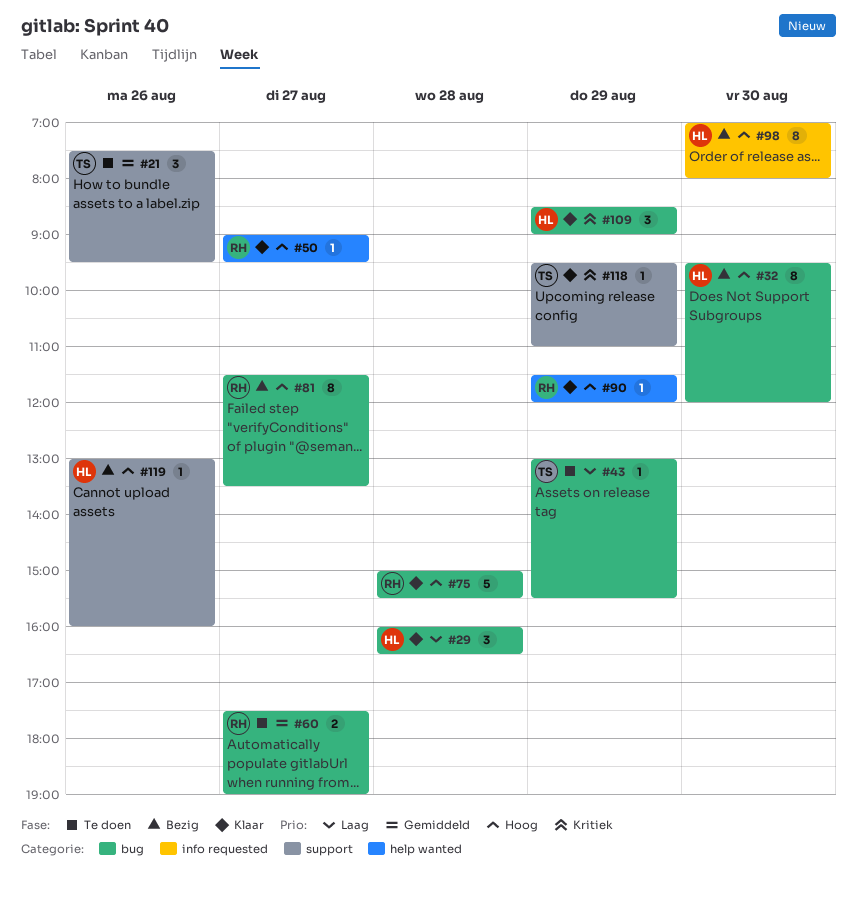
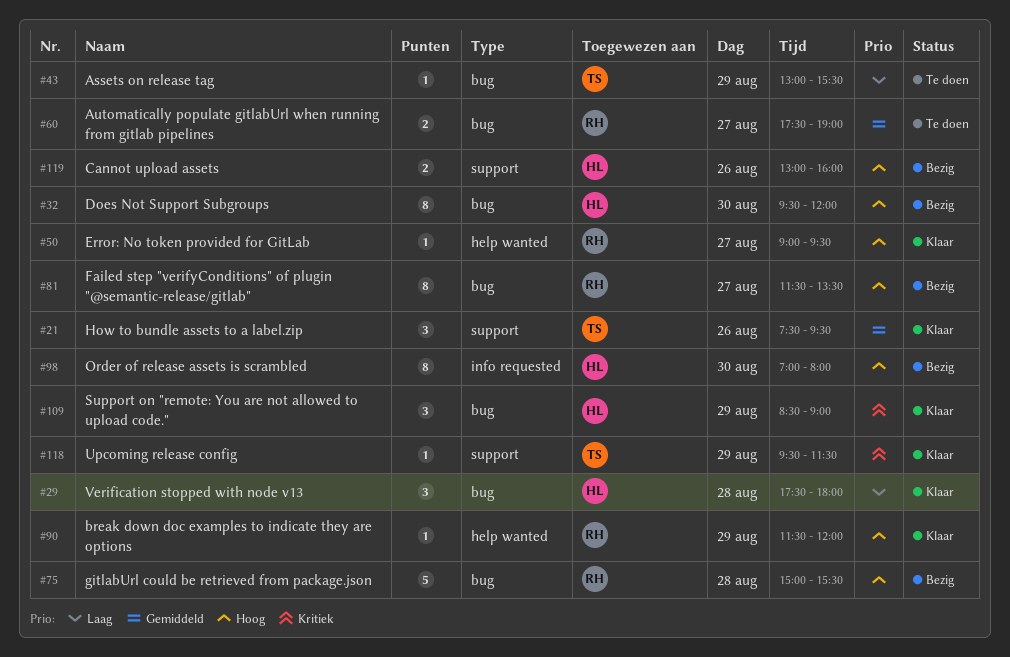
#21, status: Te doen -> Klaar
#29, begins: 16:00 -> 17:30
#29, ends: 16:30 -> 18:00
#75, status: Klaar -> Bezig
#118, ends: 11:00 -> 11:30
#119, estimate: 1 -> 2

